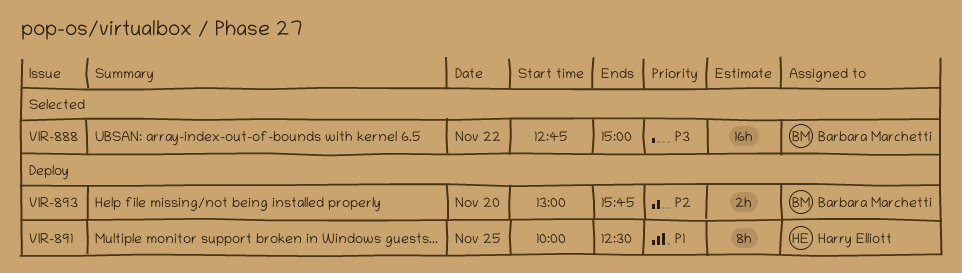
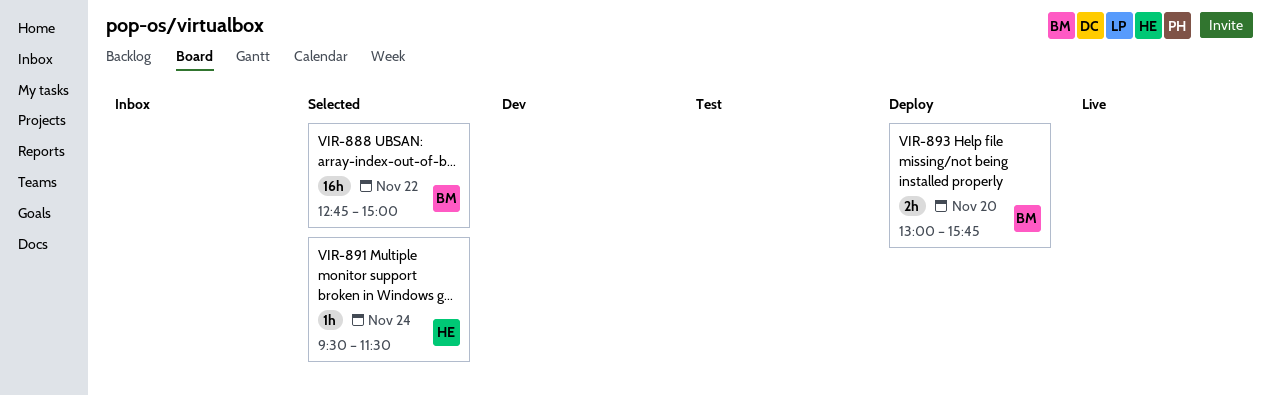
VIR-891, status: Deploy -> Selected
VIR-891, estimate: 8h -> 1h
VIR-891, day: Nov 25 -> Nov 24
VIR-891, begins: 10:00 -> 09:30
VIR-891, ends: 12:30 -> 11:30

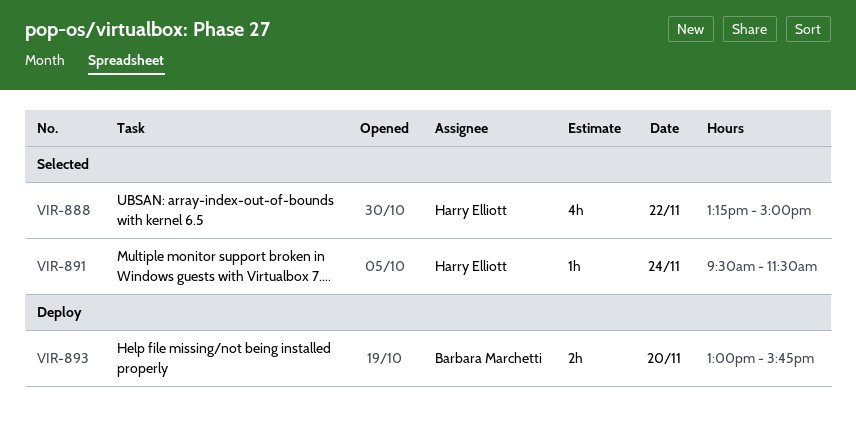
VIR-888, owner: Barbara Marchetti -> Harry Elliott
VIR-888, estimate: 16h -> 4h
VIR-888, begins: 12:45 -> 13:15

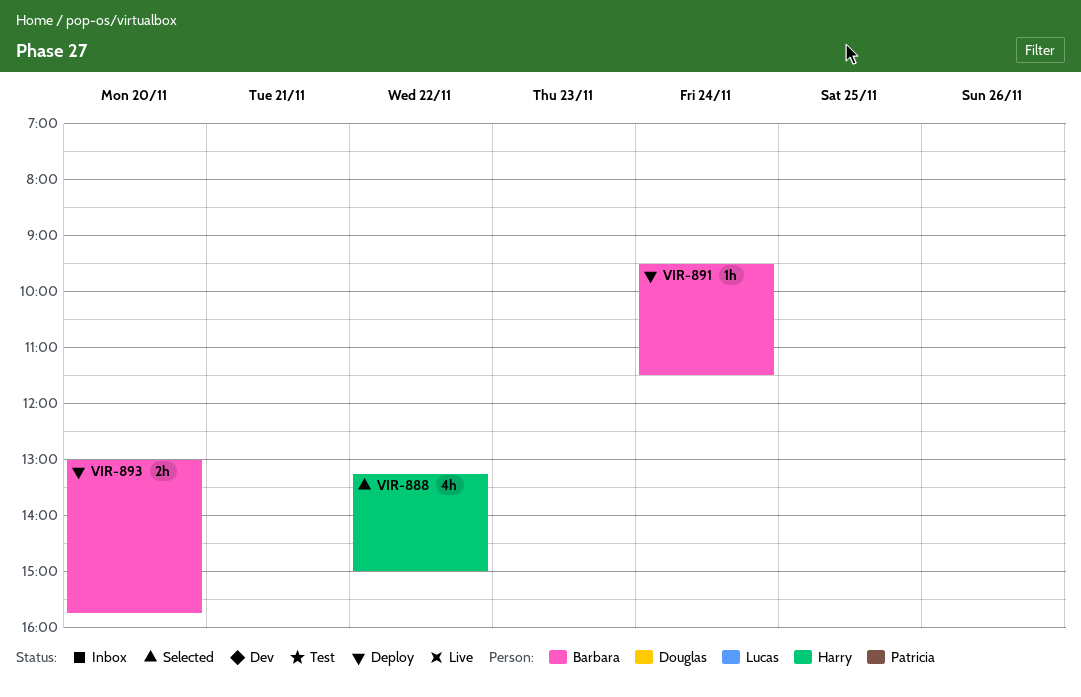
VIR-891, status: Selected -> Deploy
VIR-891, owner: Harry Elliott -> Barbara Marchetti

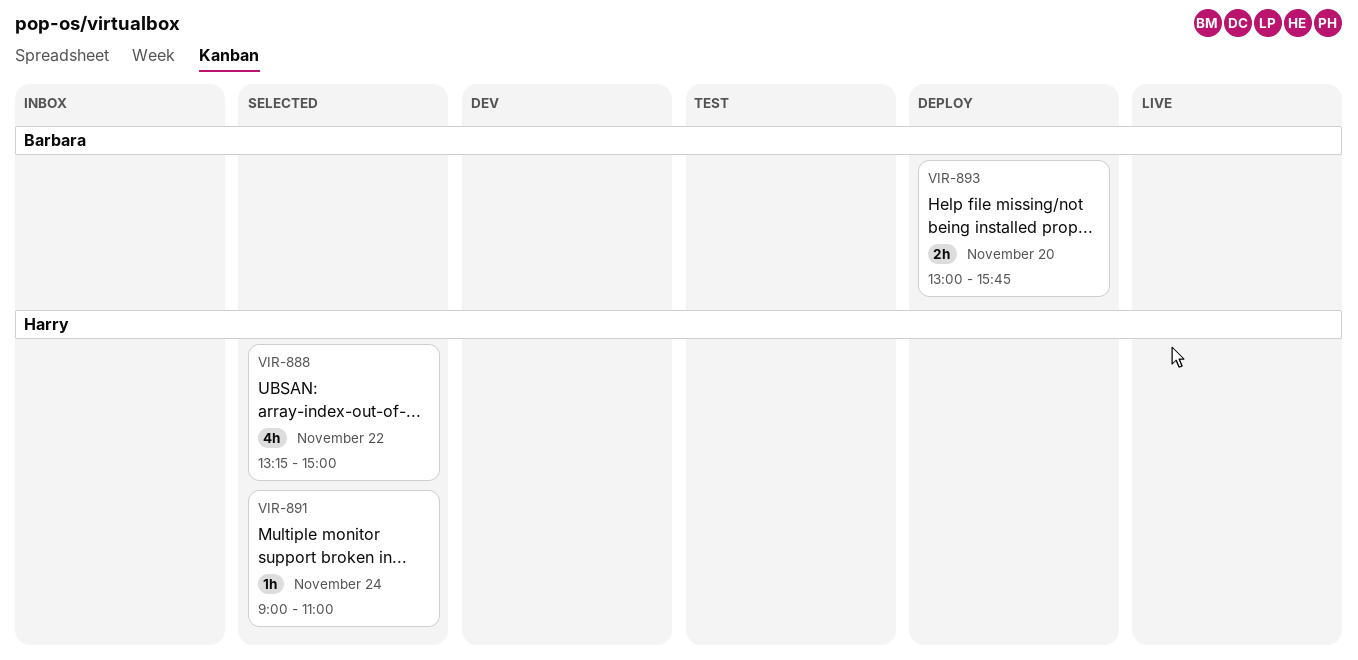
VIR-891, status: Deploy -> Selected
VIR-891, owner: Barbara -> Harry
VIR-891, begins: 09:30 -> 09:00
VIR-891, ends: 11:30 -> 11:00

